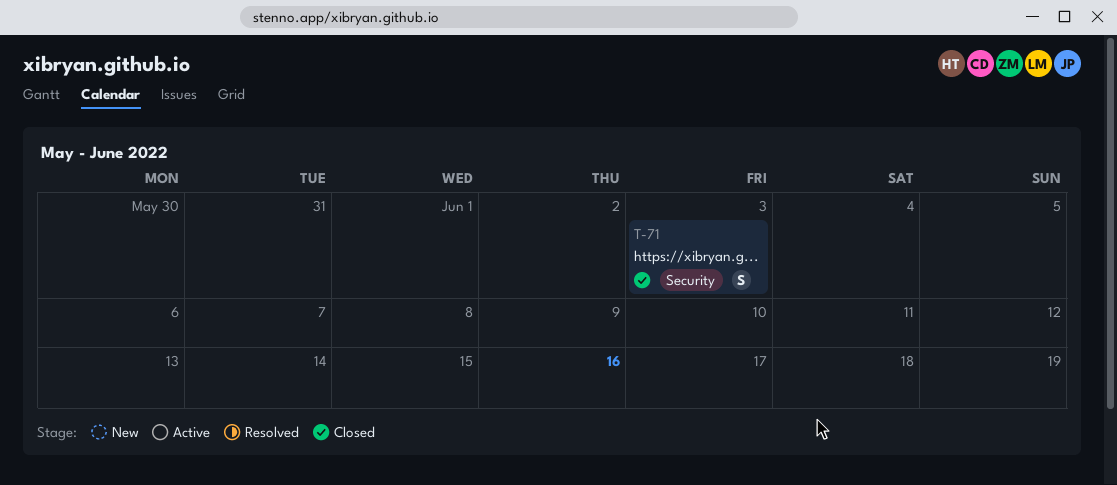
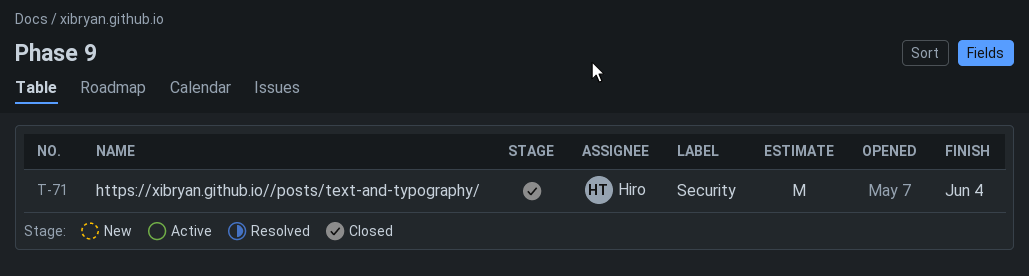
T-71, estimate: S -> M
T-71, due: Jun 3 -> Jun 4

